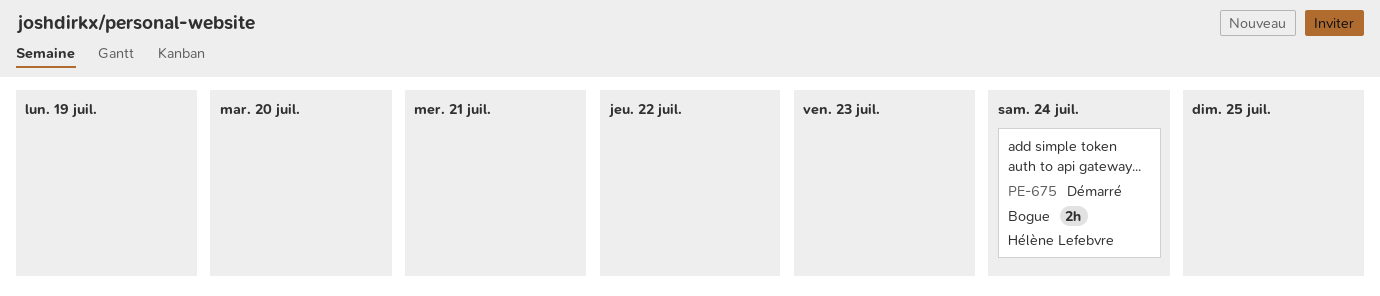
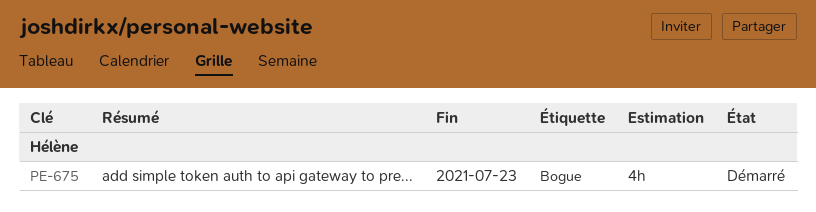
PE-675, estimate: 2h -> 4h
PE-675, due: Jul 24 -> Jul 23

